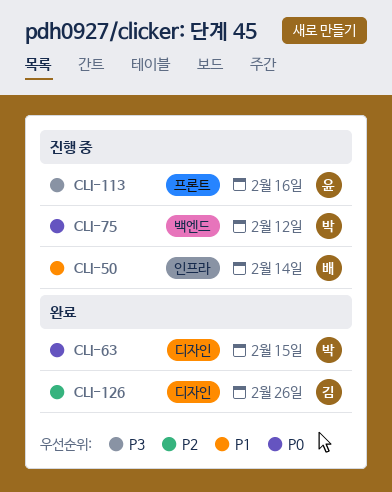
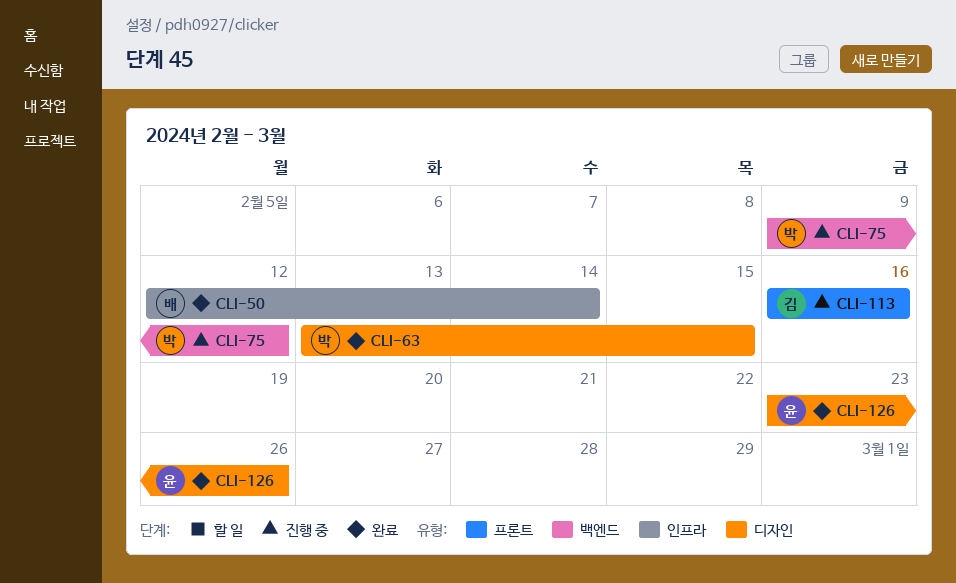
CLI-50, status: 진행 중 -> 완료
CLI-113, owner: 윤 -> 김
CLI-126, owner: 김 -> 윤

